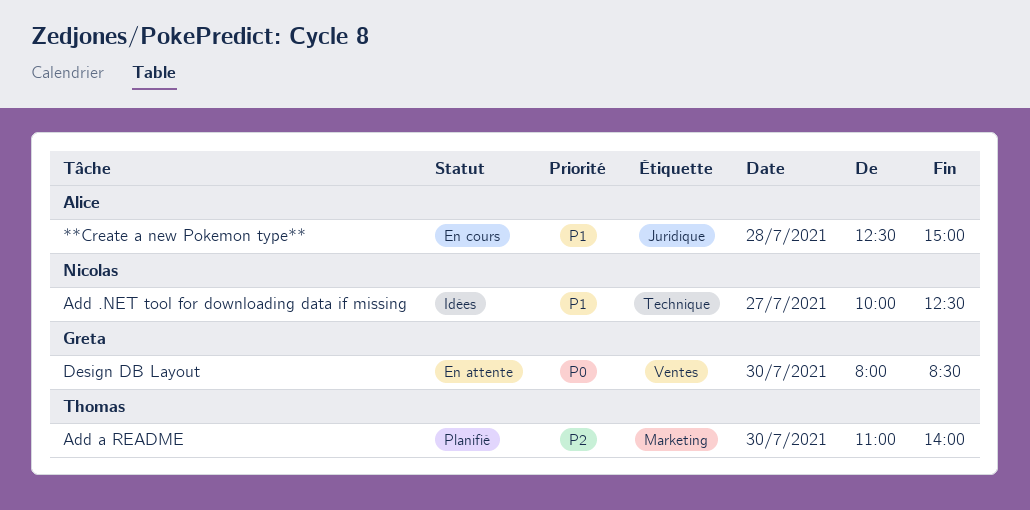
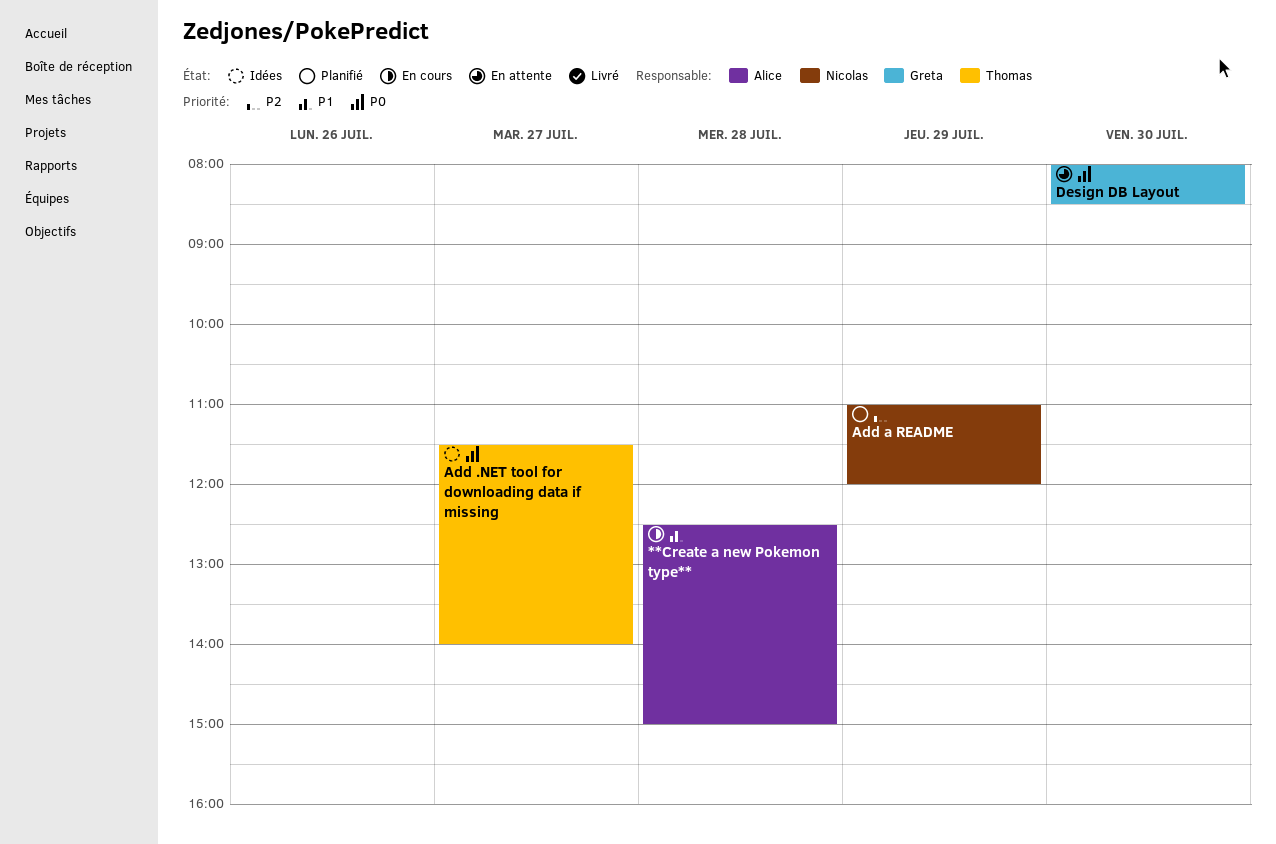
Add .NET tool for downloading data if missing, owner: Nicolas -> Thomas
Add .NET tool for downloading data if missing, priority: P1 -> P0
Add .NET tool for downloading data if missing, begins: 10:00 -> 11:30
Add .NET tool for downloading data if missing, ends: 12:30 -> 14:00
Add a README, owner: Thomas -> Nicolas
Add a README, day: Jul 30 -> Jul 29
Add a README, ends: 14:00 -> 12:00

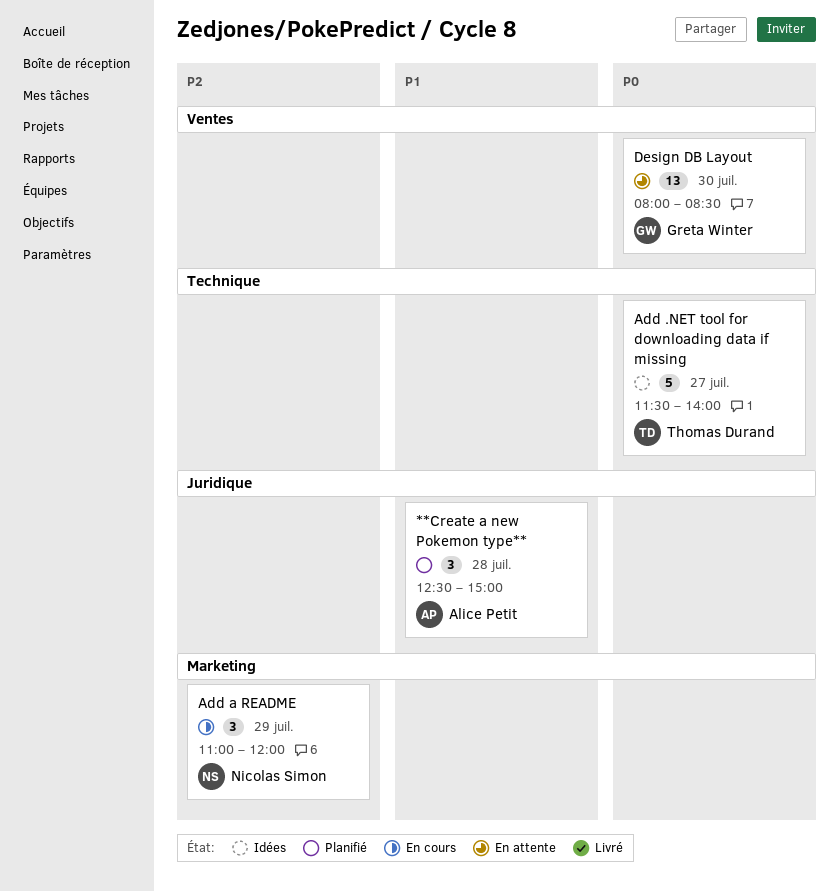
**Create a new Pokemon type**, status: En cours -> Planifié
Add a README, status: Planifié -> En cours

